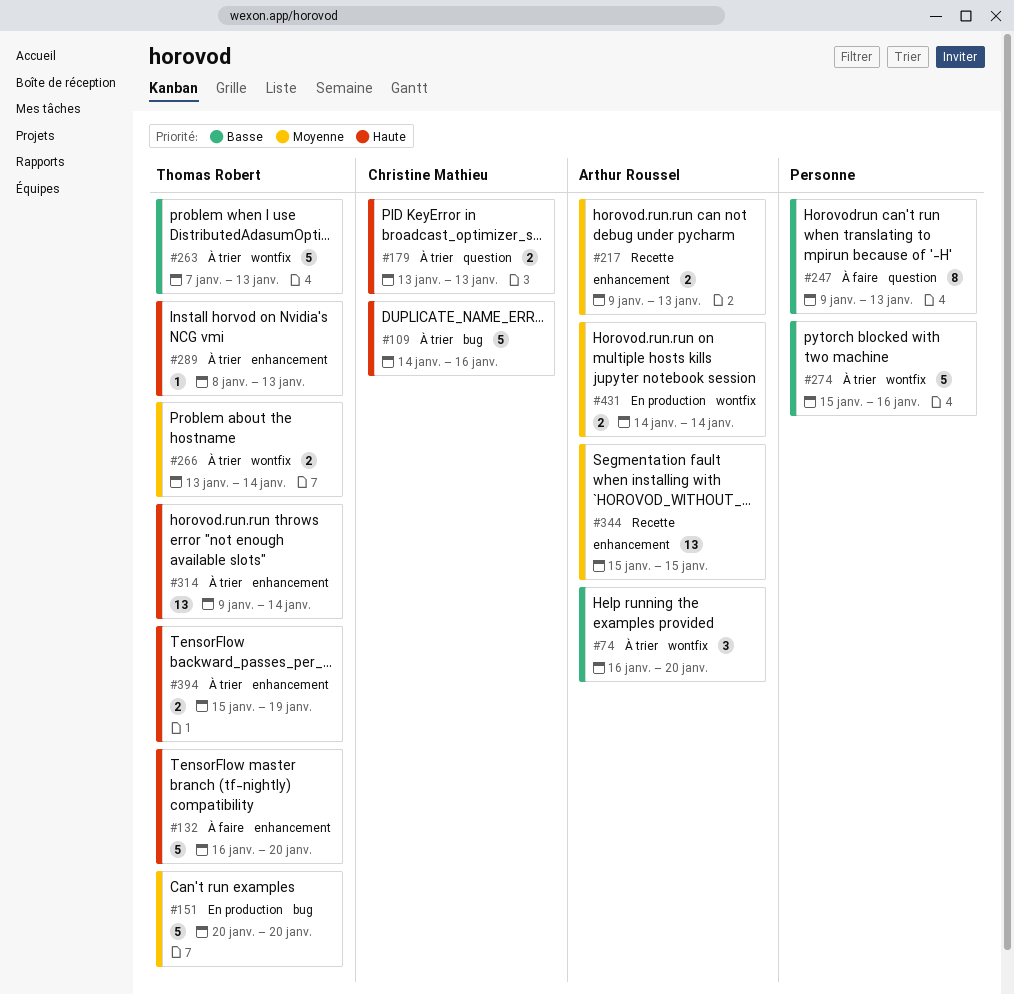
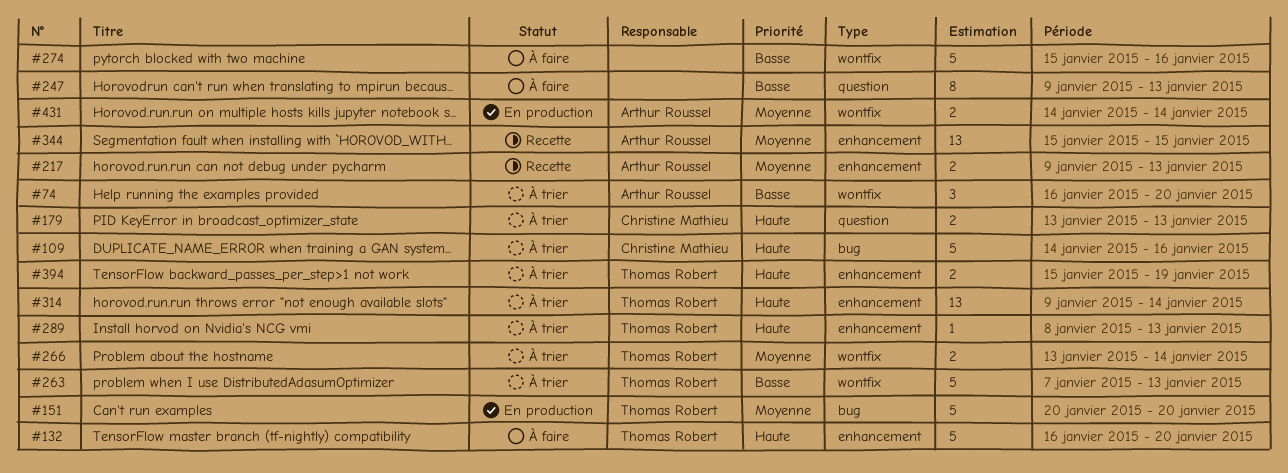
#274, status: À trier -> À faire

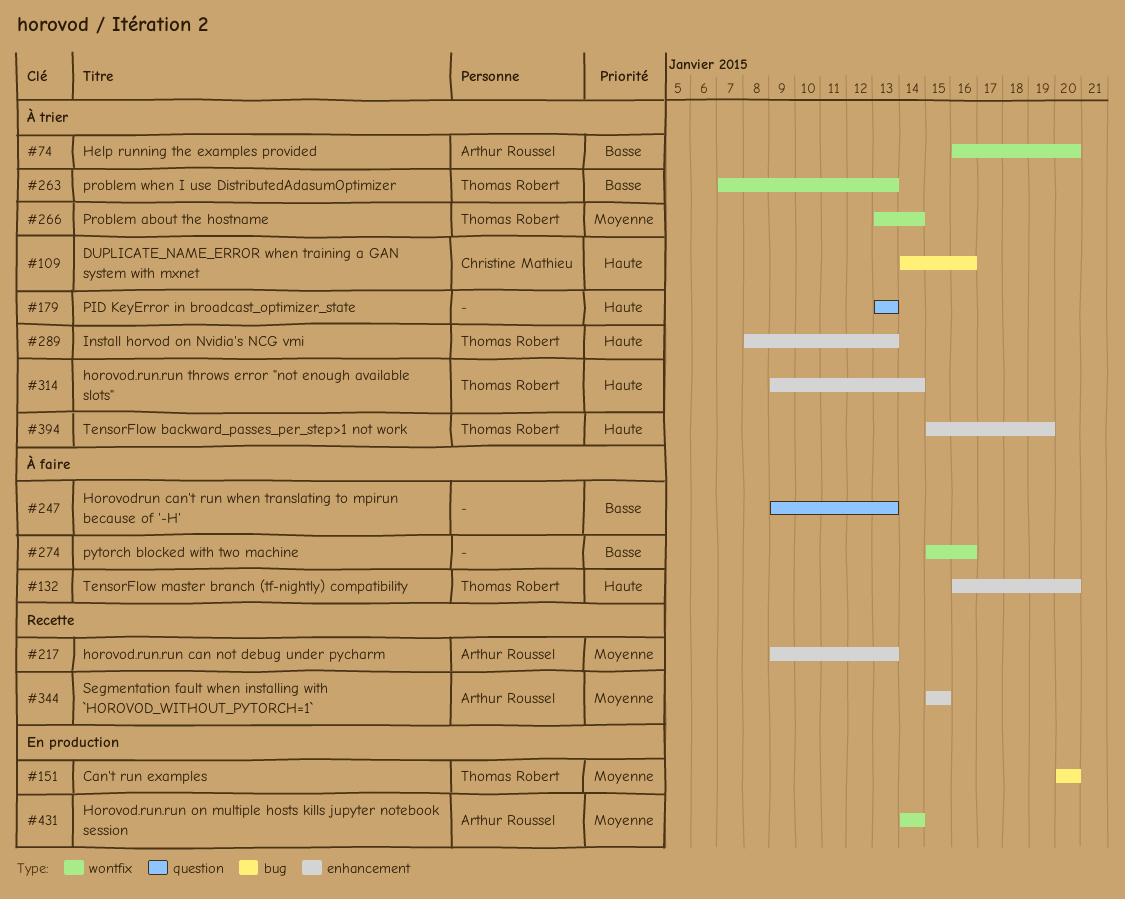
#179, owner: Christine Mathieu -> none

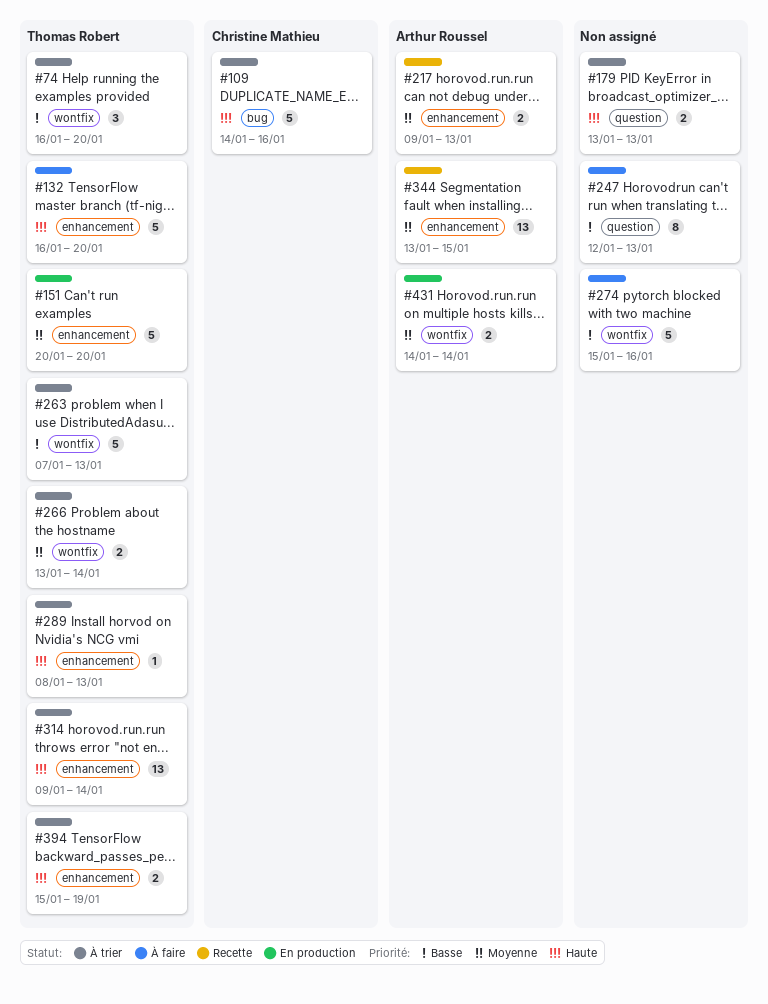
#74, owner: Arthur Roussel -> Thomas Robert
#151, label: bug -> enhancement
#247, start: Jan 9 -> Jan 12
#344, start: Jan 15 -> Jan 13

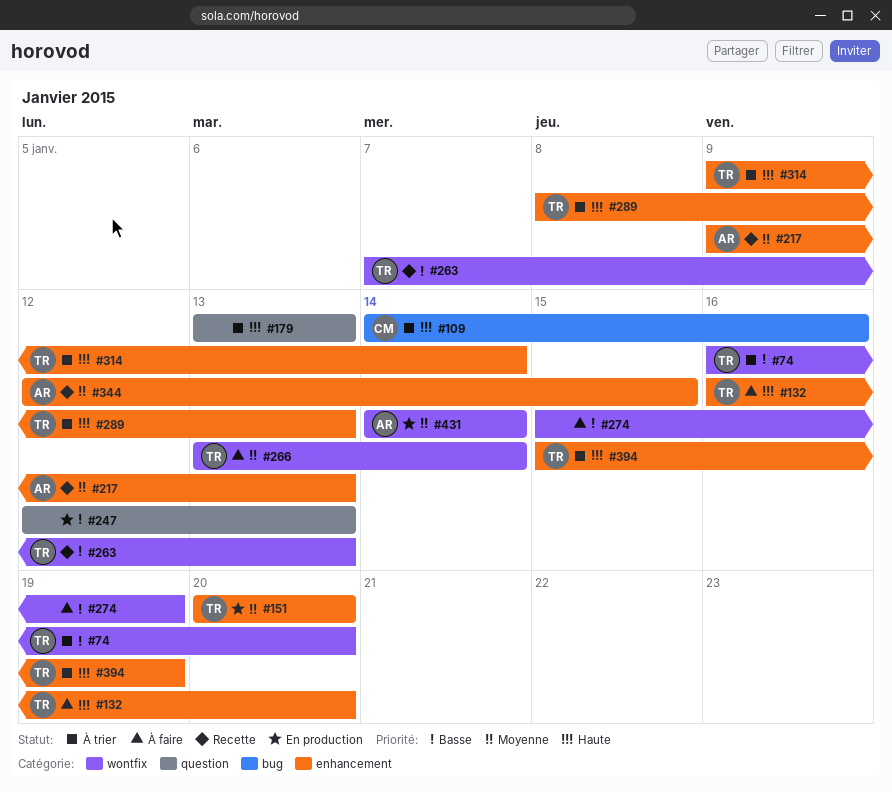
#247, status: À faire -> En production
#263, status: À trier -> Recette
#266, status: À trier -> À faire
#274, due: Jan 16 -> Jan 19
#344, start: Jan 13 -> Jan 12

